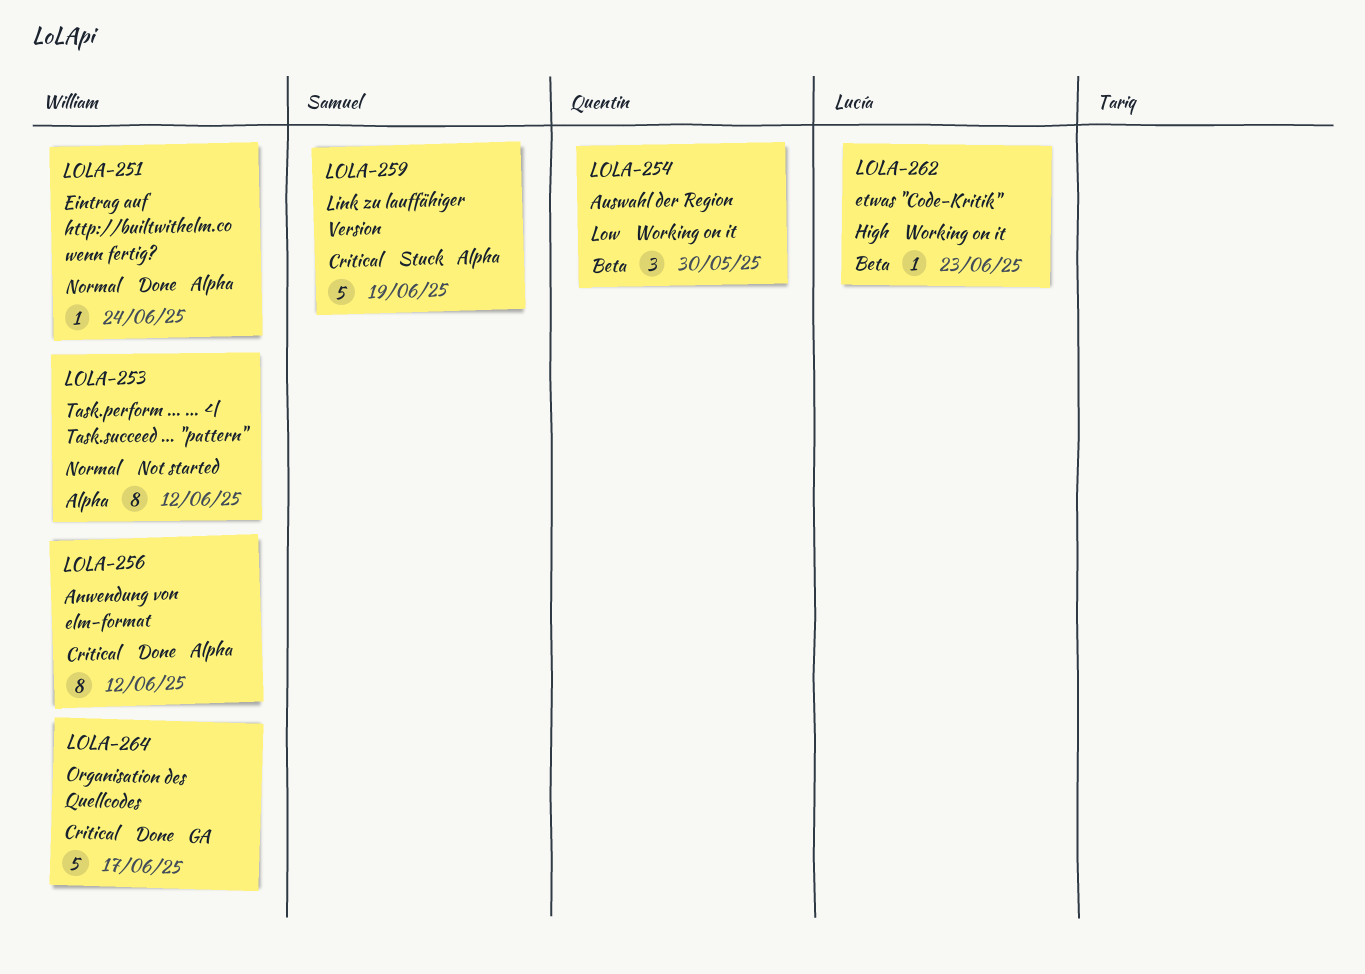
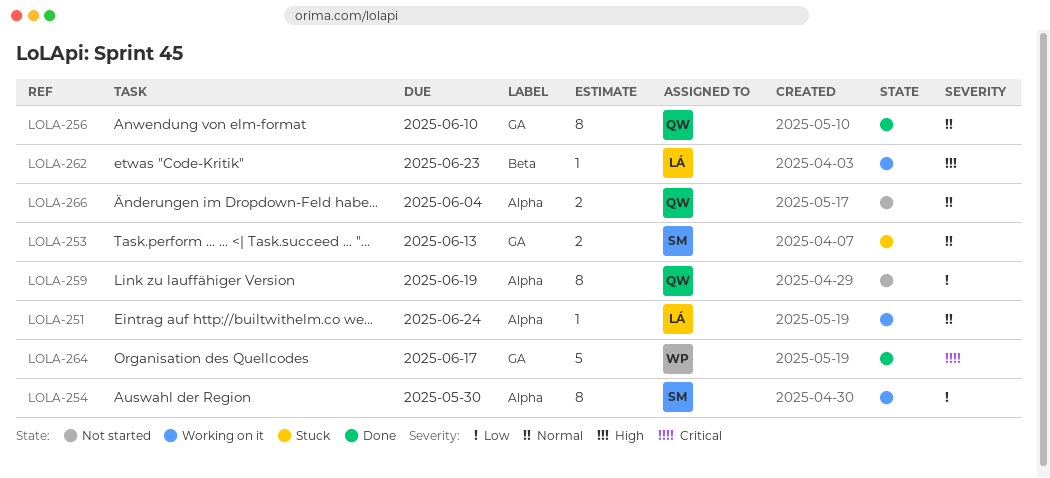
LOLA-251, status: Done -> Working on it
LOLA-251, owner: William -> Lucía
LOLA-253, status: Not started -> Stuck
LOLA-253, owner: William -> Samuel
LOLA-253, label: Alpha -> GA
LOLA-253, estimate: 8 -> 2
LOLA-253, due: Jun 12 -> Jun 13
LOLA-254, owner: Quentin -> Samuel
LOLA-254, label: Beta -> Alpha
LOLA-254, estimate: 3 -> 8
LOLA-256, owner: William -> Quentin
LOLA-256, priority: Critical -> Normal
LOLA-256, label: Alpha -> GA
LOLA-256, due: Jun 12 -> Jun 10
LOLA-259, status: Stuck -> Not started
LOLA-259, owner: Samuel -> Quentin
LOLA-259, priority: Critical -> Low
LOLA-259, estimate: 5 -> 8
LOLA-266: none -> present

